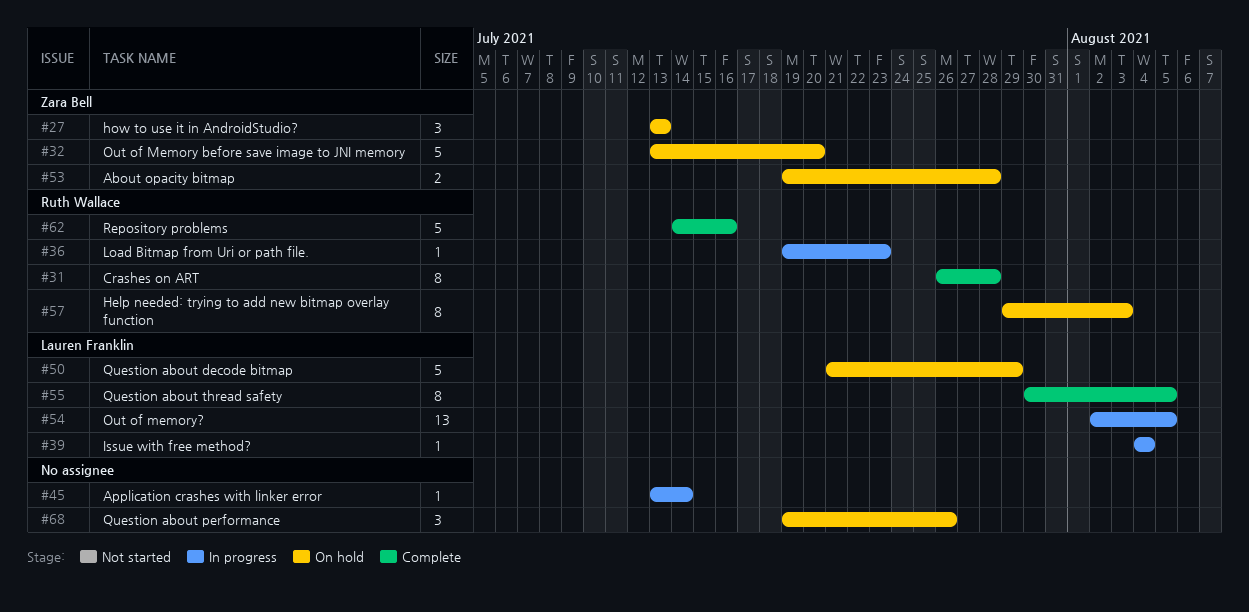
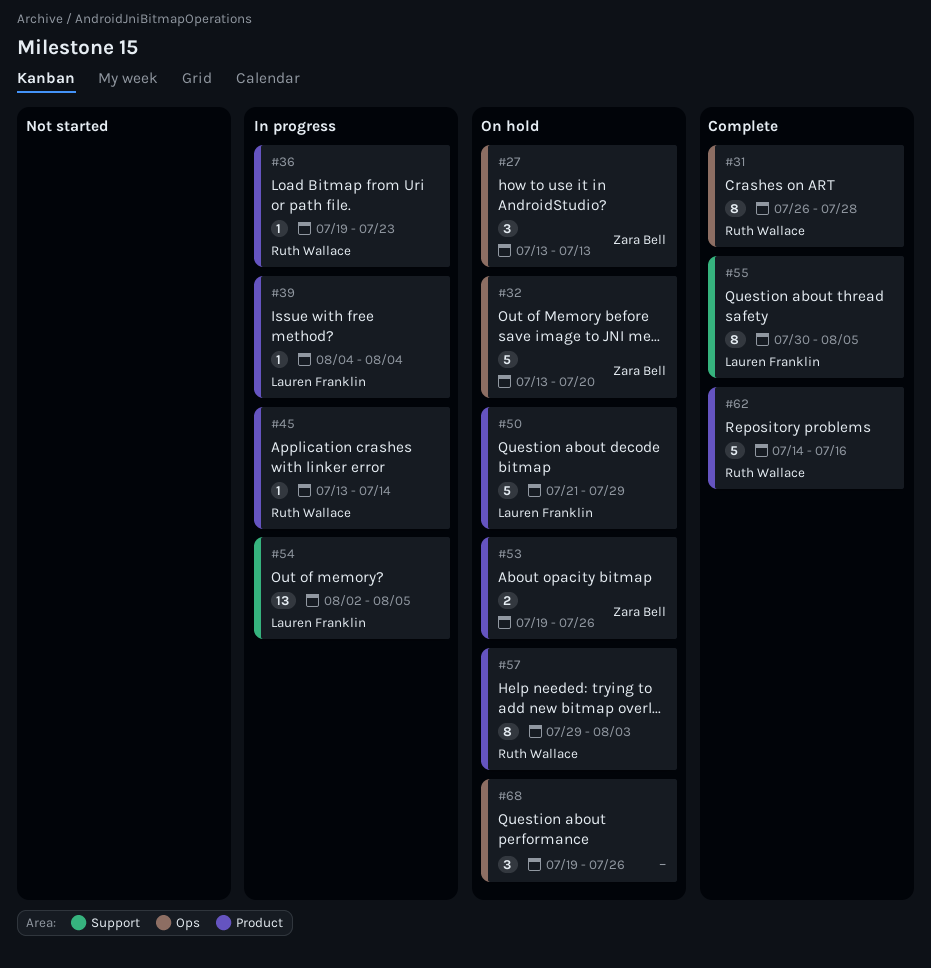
#45, owner: none -> Ruth Wallace
#53, due: Jul 28 -> Jul 26

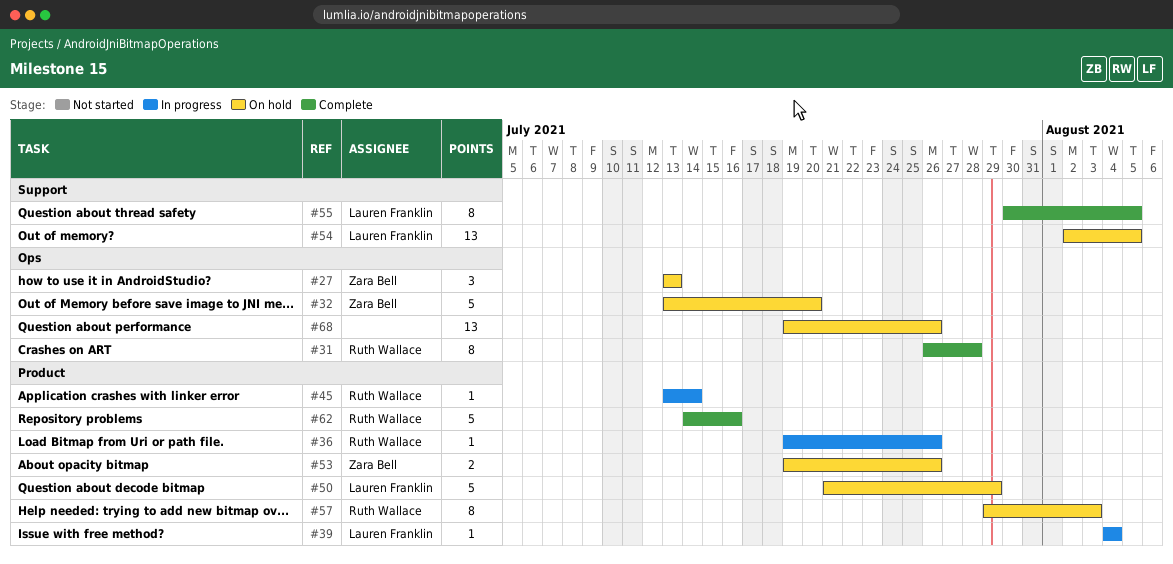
#36, due: Jul 23 -> Jul 26
#54, status: In progress -> On hold
#68, estimate: 3 -> 13

